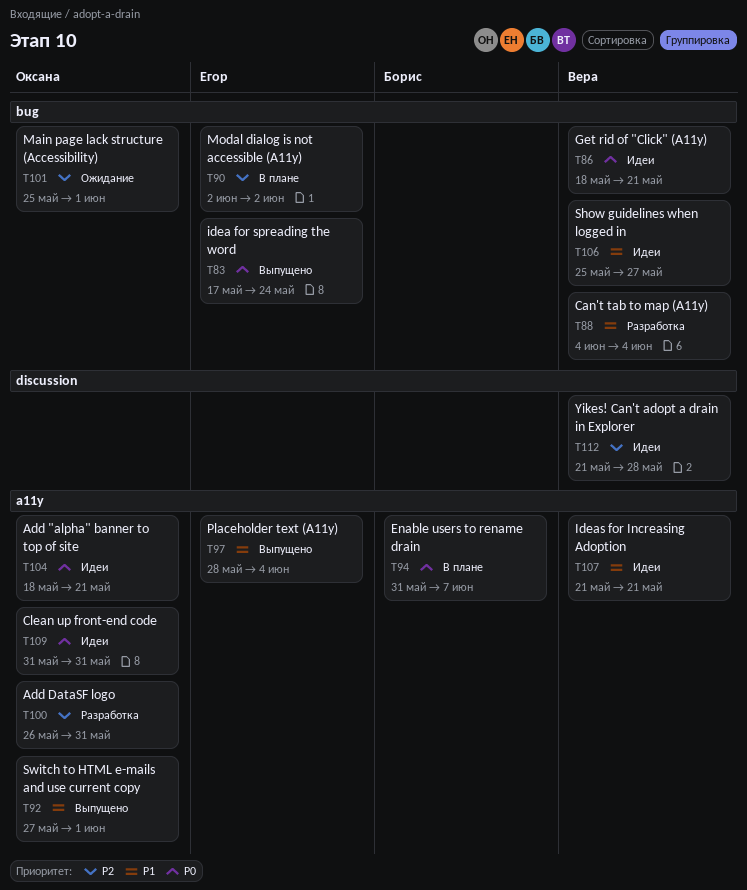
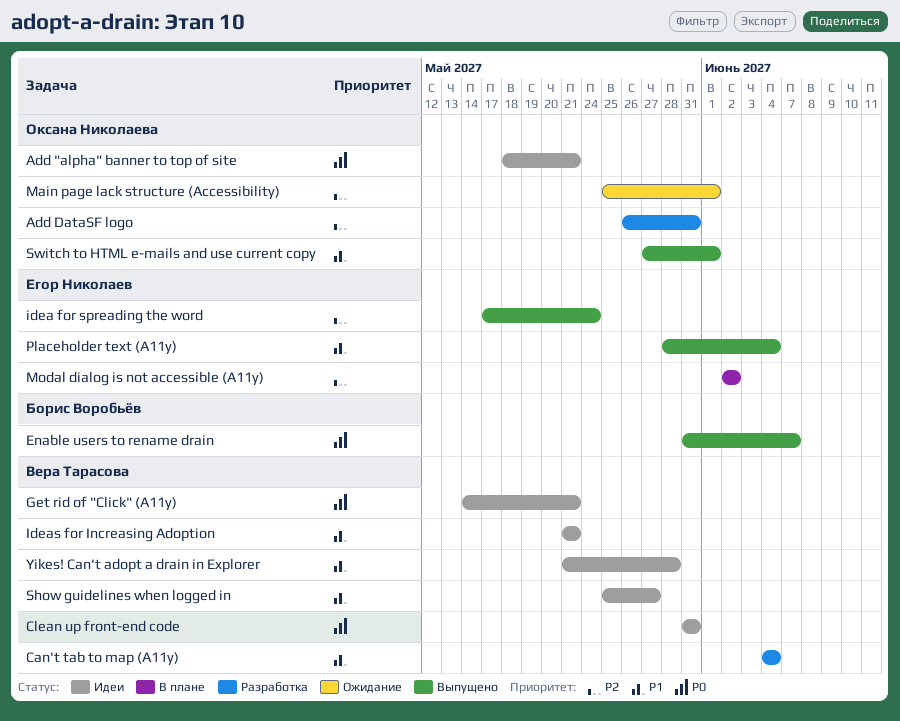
Clean up front-end code, owner: Оксана Николаева -> Вера Тарасова
Enable users to rename drain, status: В плане -> Выпущено
Get rid of "Click" (A11y), start: May 18 -> May 14
idea for spreading the word, priority: P0 -> P2
Yikes! Can't adopt a drain in Explorer, priority: P2 -> P1

